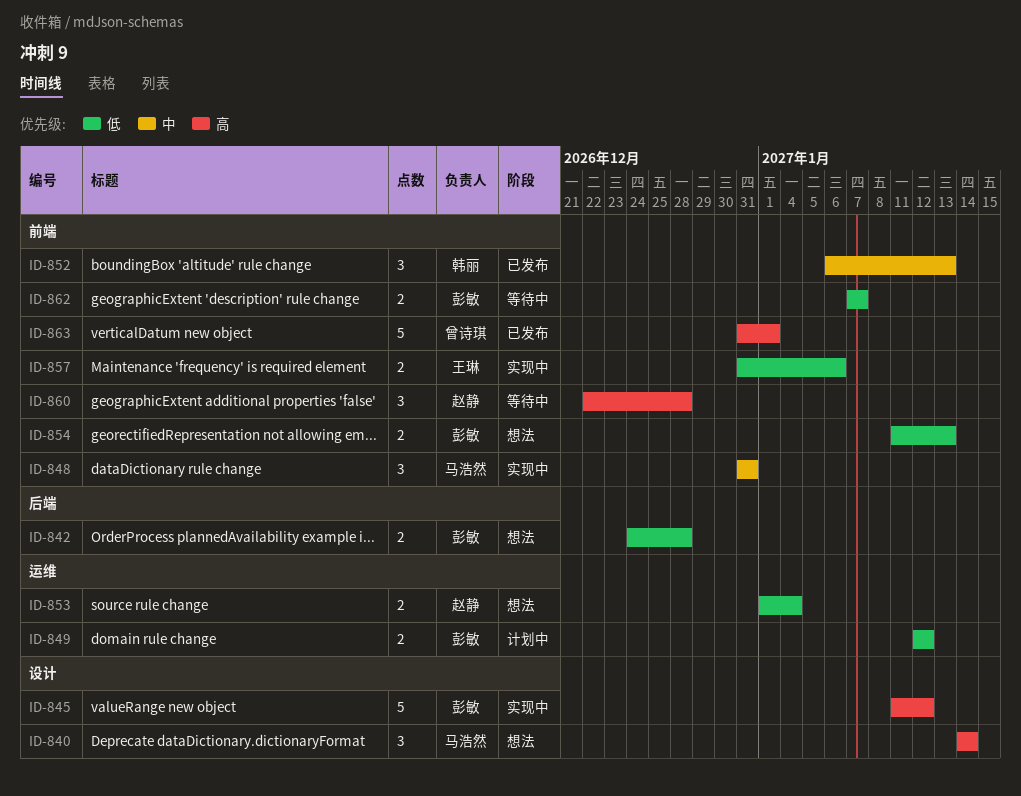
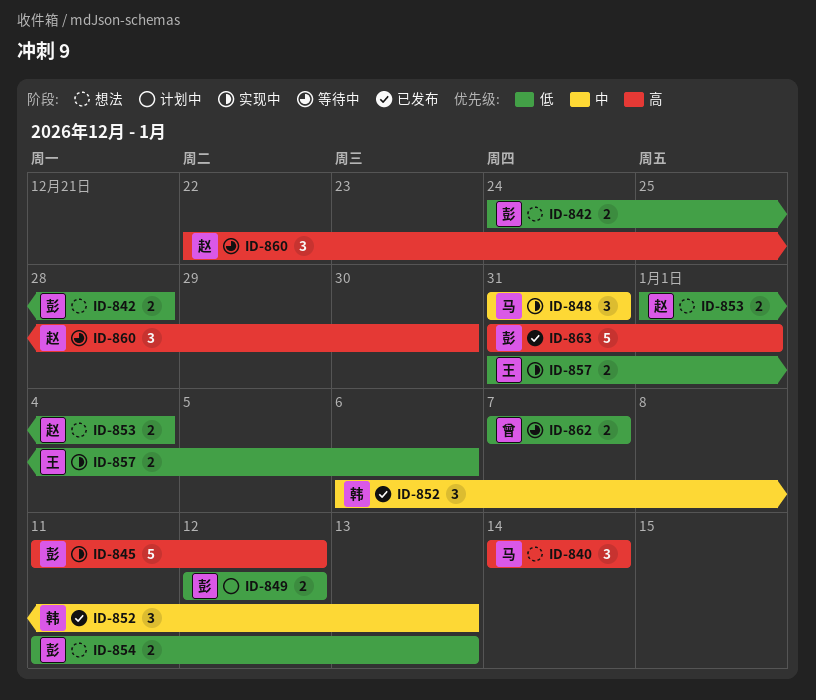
ID-860, due: Dec 28 -> Dec 30
ID-862, owner: 彭敏 -> 曾诗琪
ID-863, owner: 曾诗琪 -> 彭敏

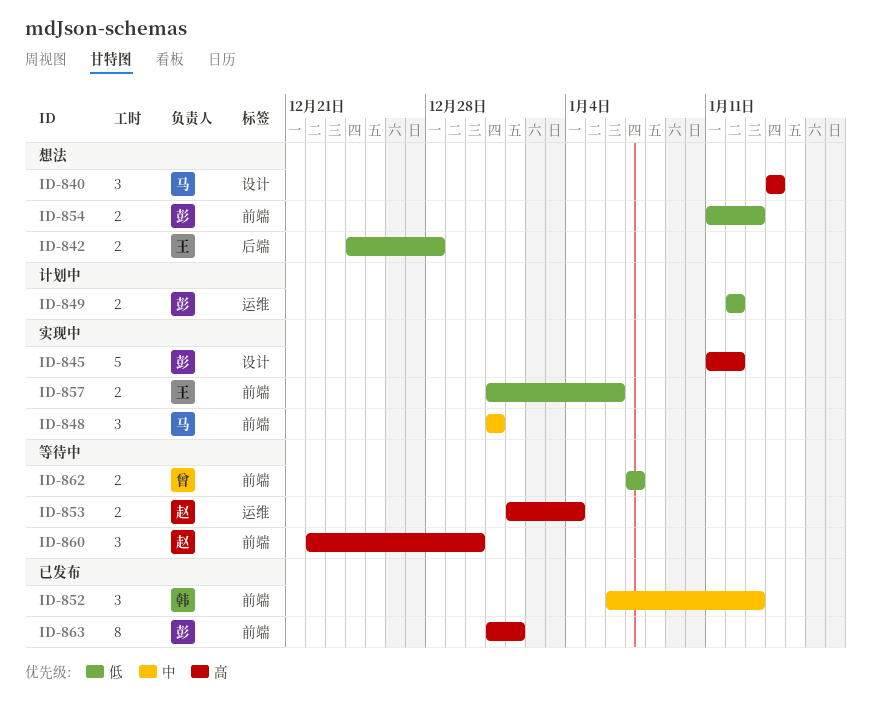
ID-842, owner: 彭 -> 王
ID-853, status: 想法 -> 等待中
ID-853, priority: 低 -> 高
ID-863, estimate: 5 -> 8

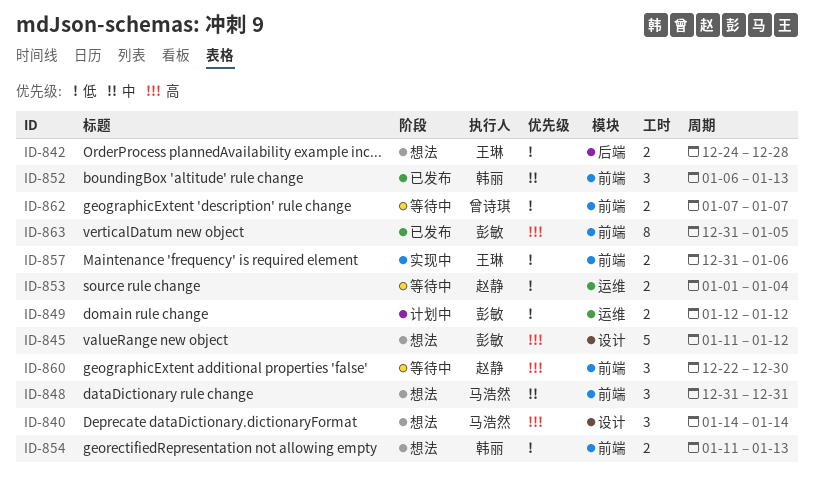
ID-845, status: 实现中 -> 想法
ID-848, status: 实现中 -> 想法
ID-853, priority: 高 -> 低
ID-854, owner: 彭敏 -> 韩丽
ID-863, due: Jan 1 -> Jan 5

